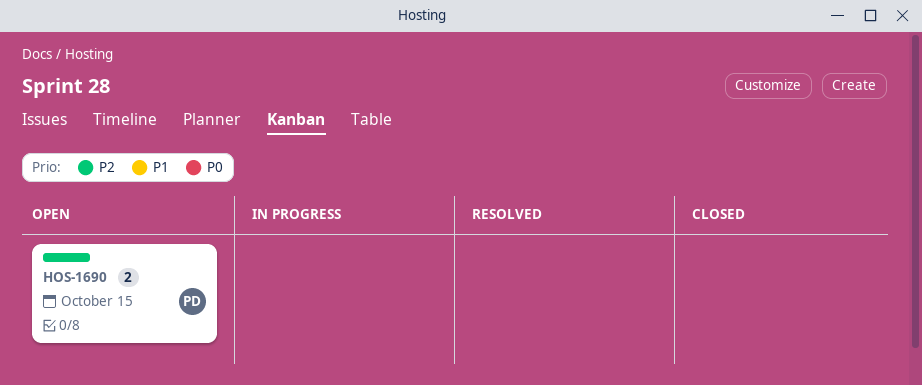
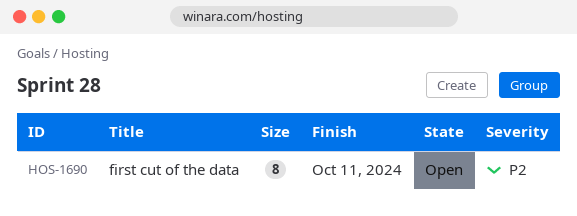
HOS-1690, estimate: 2 -> 8
HOS-1690, due: Oct 15 -> Oct 11

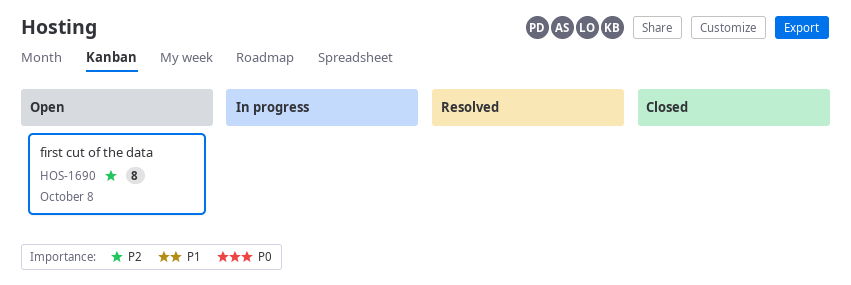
HOS-1690, due: Oct 11 -> Oct 8

